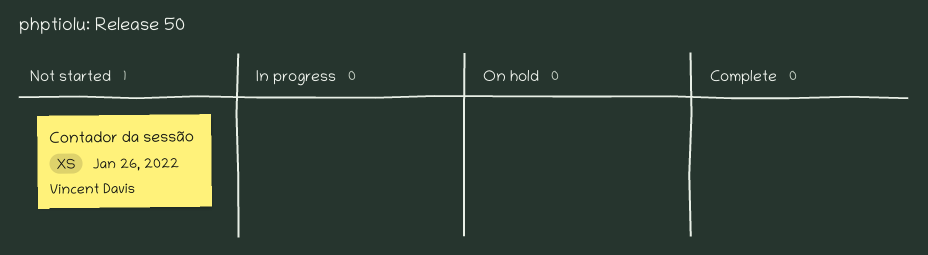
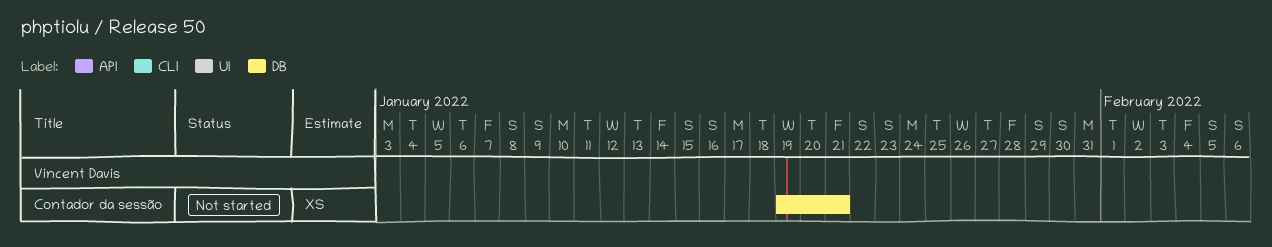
Contador da sessão, due: Jan 26 -> Jan 21

